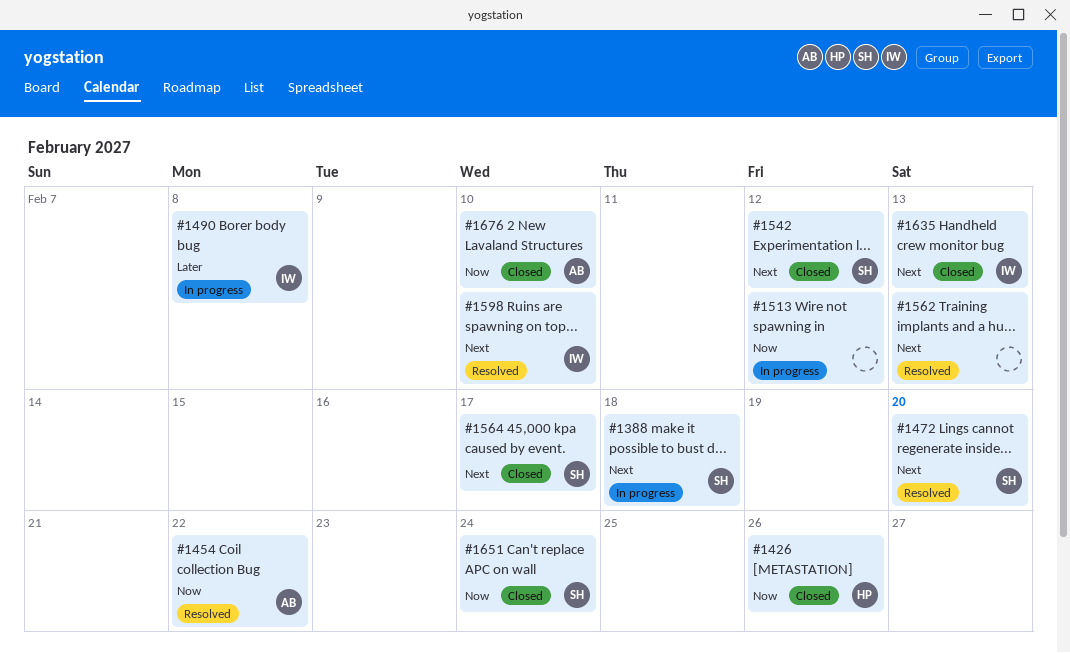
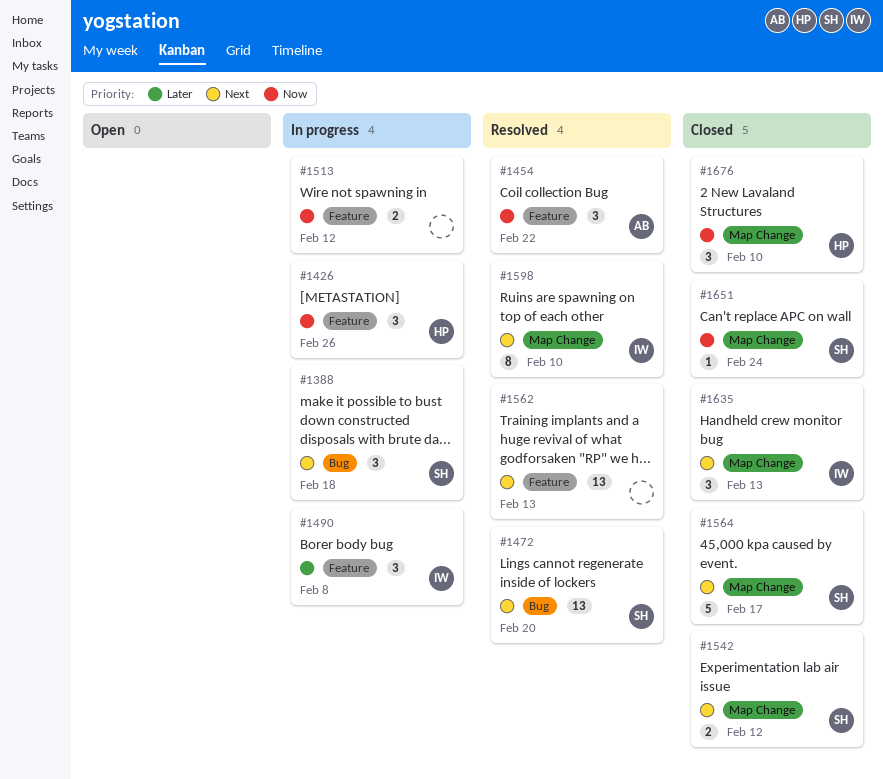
#1426, status: Closed -> In progress
#1676, owner: AB -> HP

